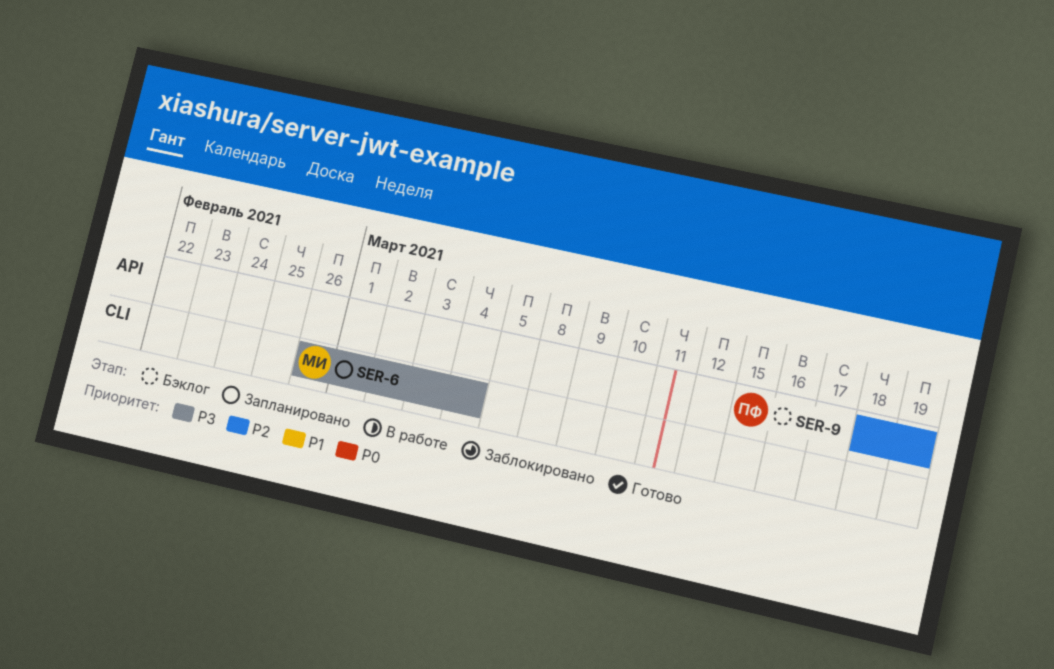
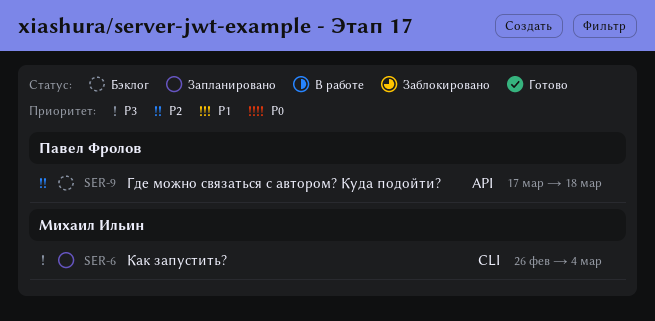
SER-9, start: Mar 18 -> Mar 17
SER-9, due: Mar 19 -> Mar 18

